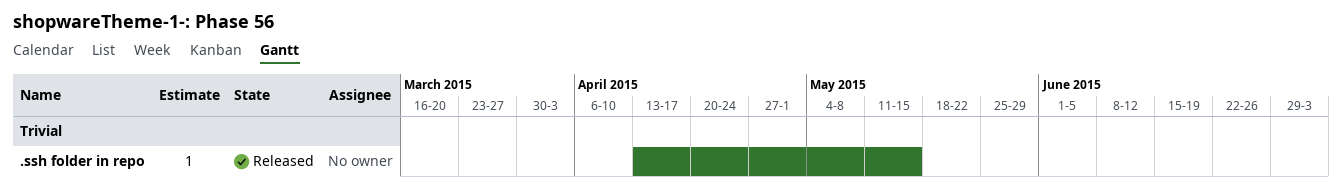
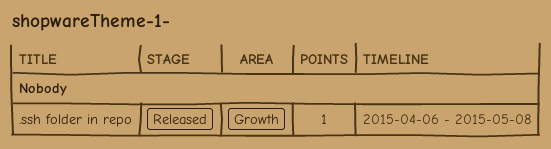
.ssh folder in repo, start: Apr 13 -> Apr 6
.ssh folder in repo, due: May 15 -> May 8

